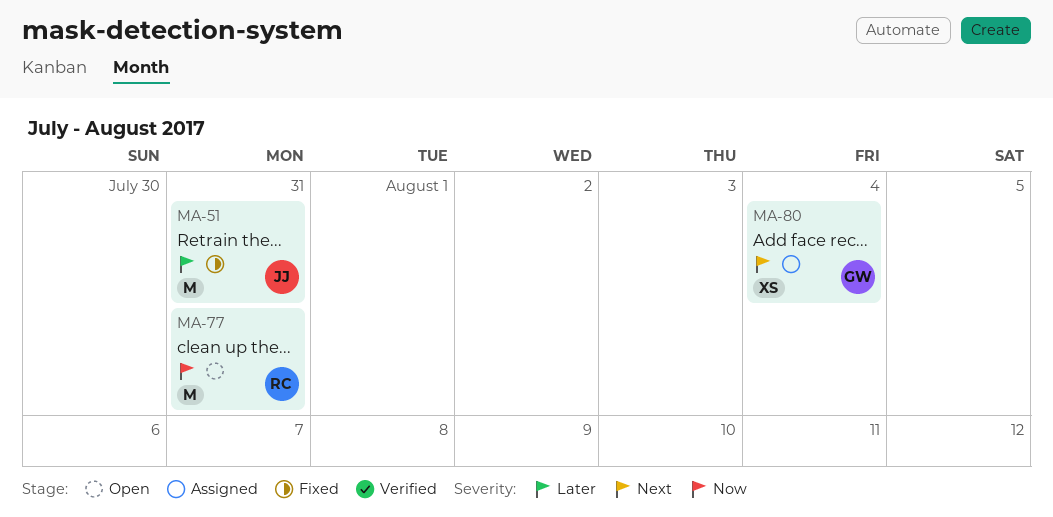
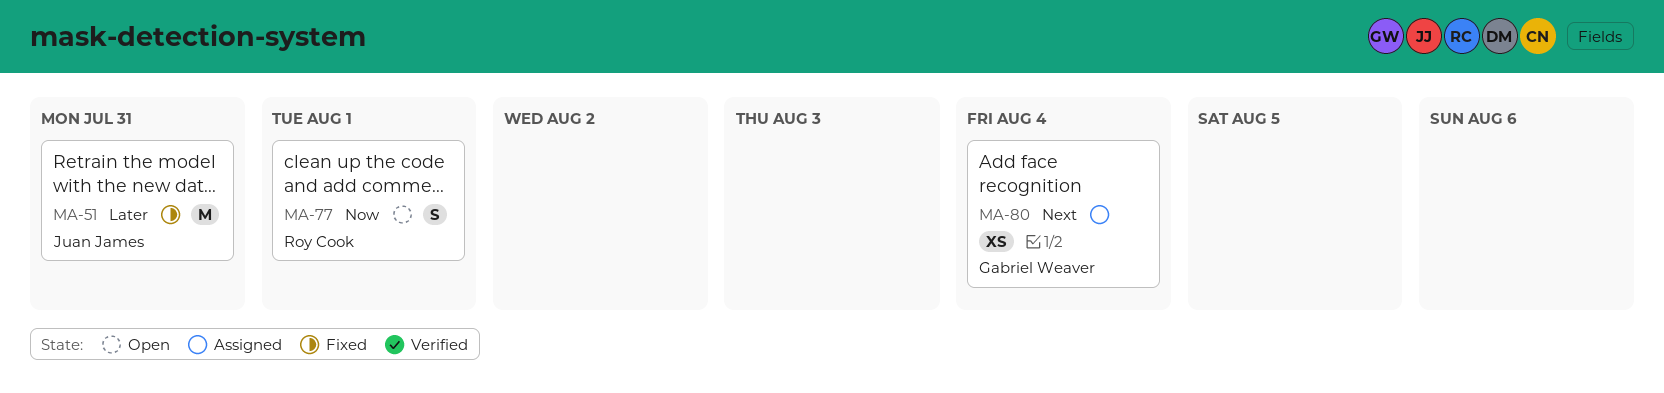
MA-77, estimate: M -> S
MA-77, due: Jul 31 -> Aug 1

